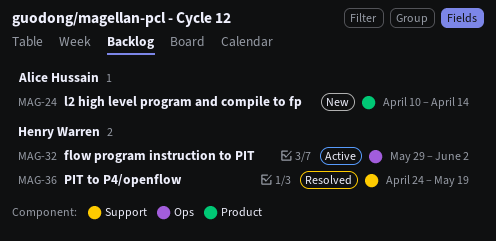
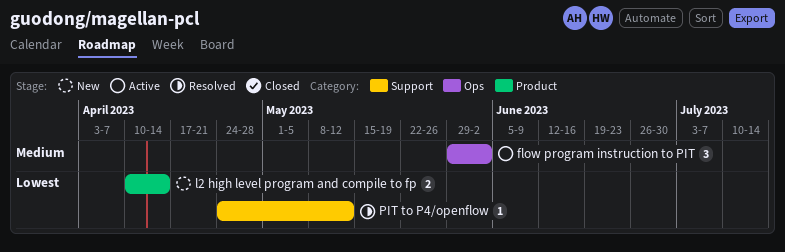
PIT to P4/openflow, due: May 19 -> May 12

